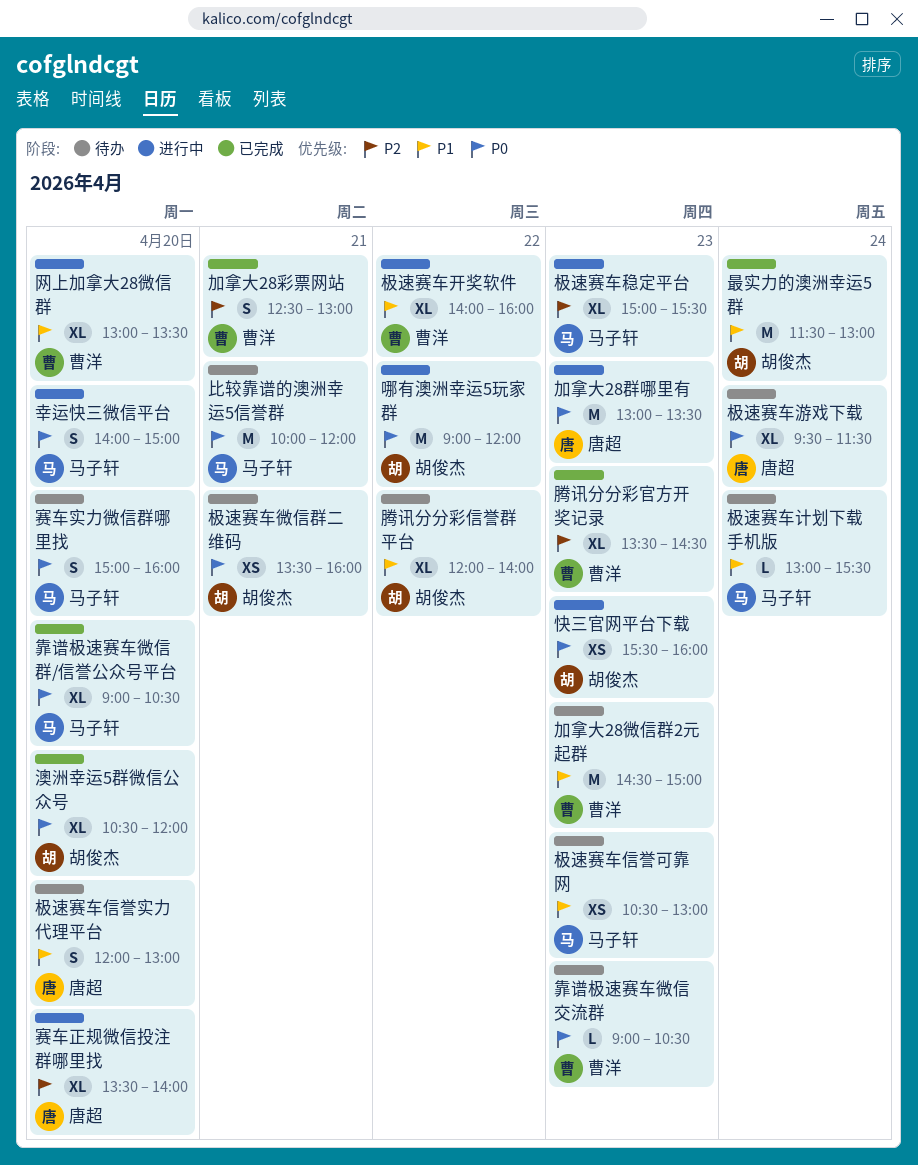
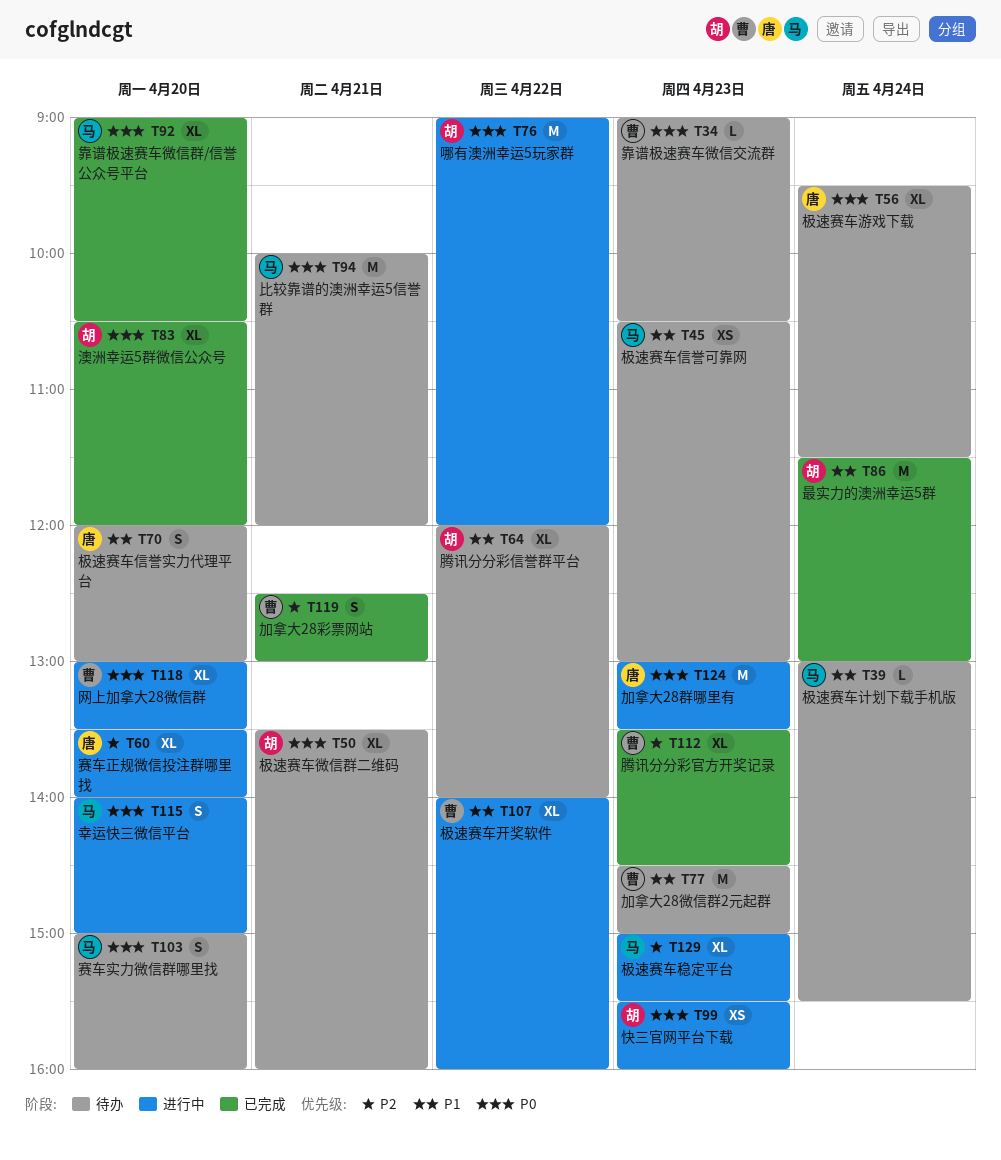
极速赛车微信群二维码, estimate: XS -> XL
网上加拿大28微信群, priority: P1 -> P0

